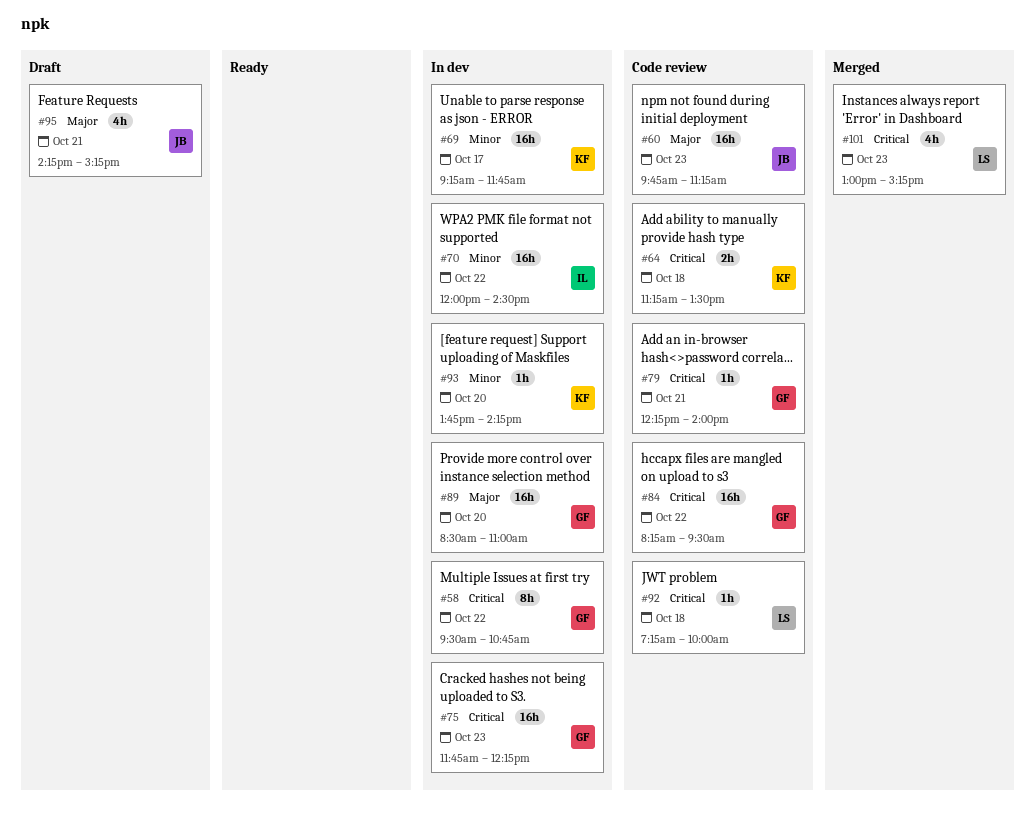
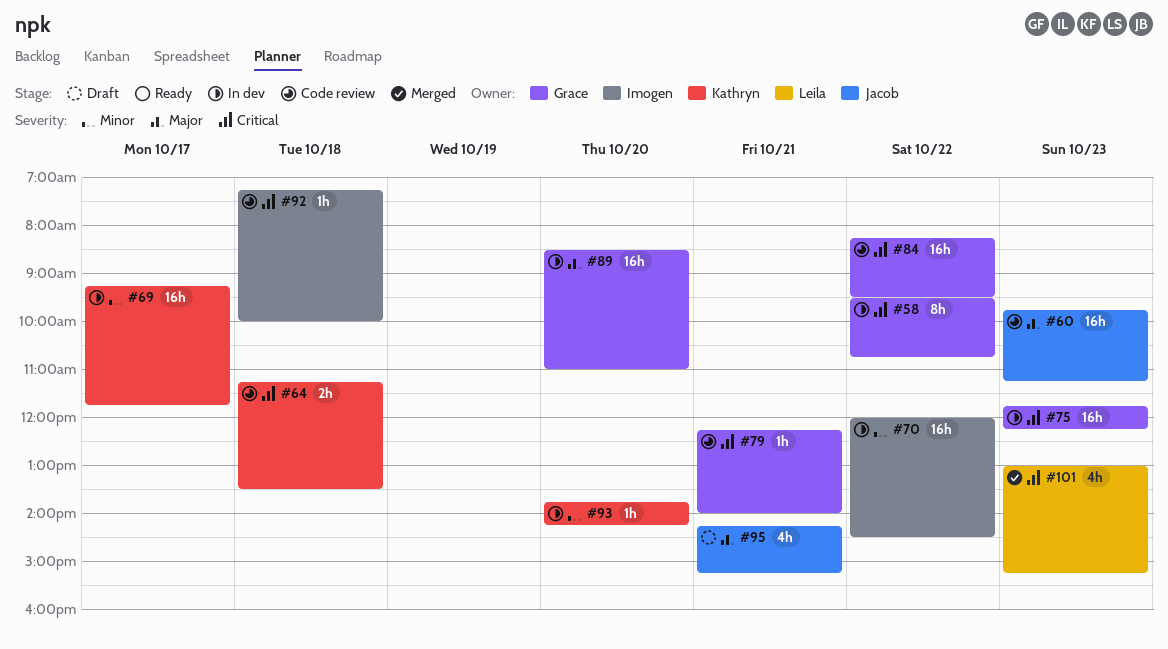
#92, owner: Leila -> Imogen

